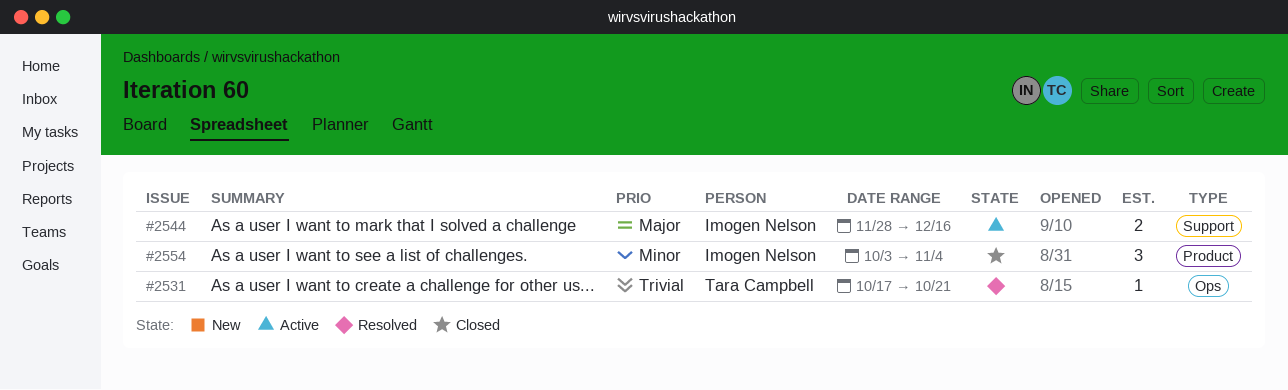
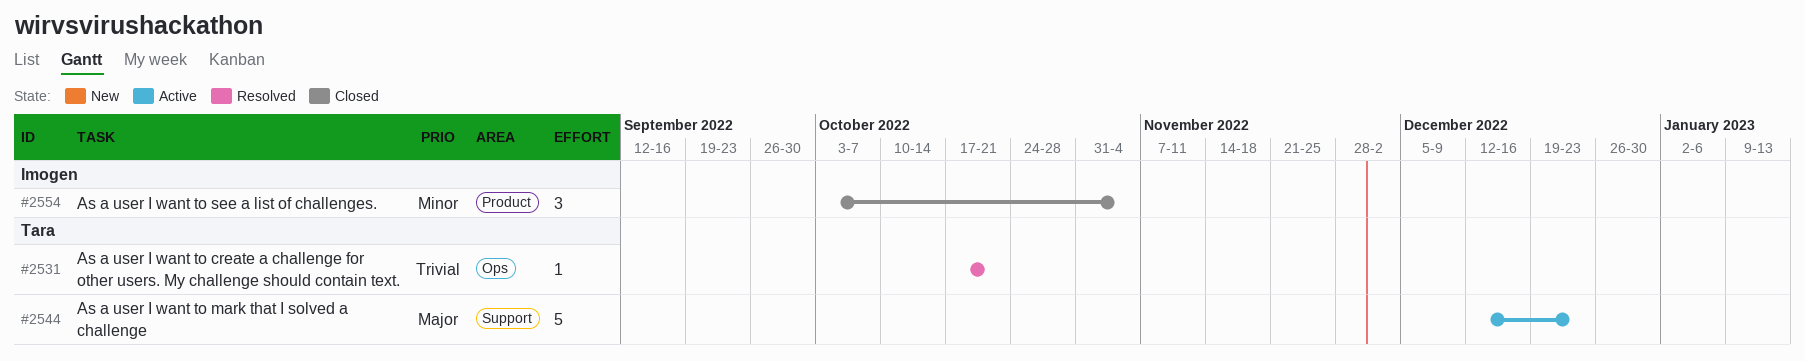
#2544, owner: Imogen Nelson -> Tara Campbell
#2544, estimate: 2 -> 5
#2544, start: Nov 28 -> Dec 12
#2544, due: Dec 16 -> Dec 23

